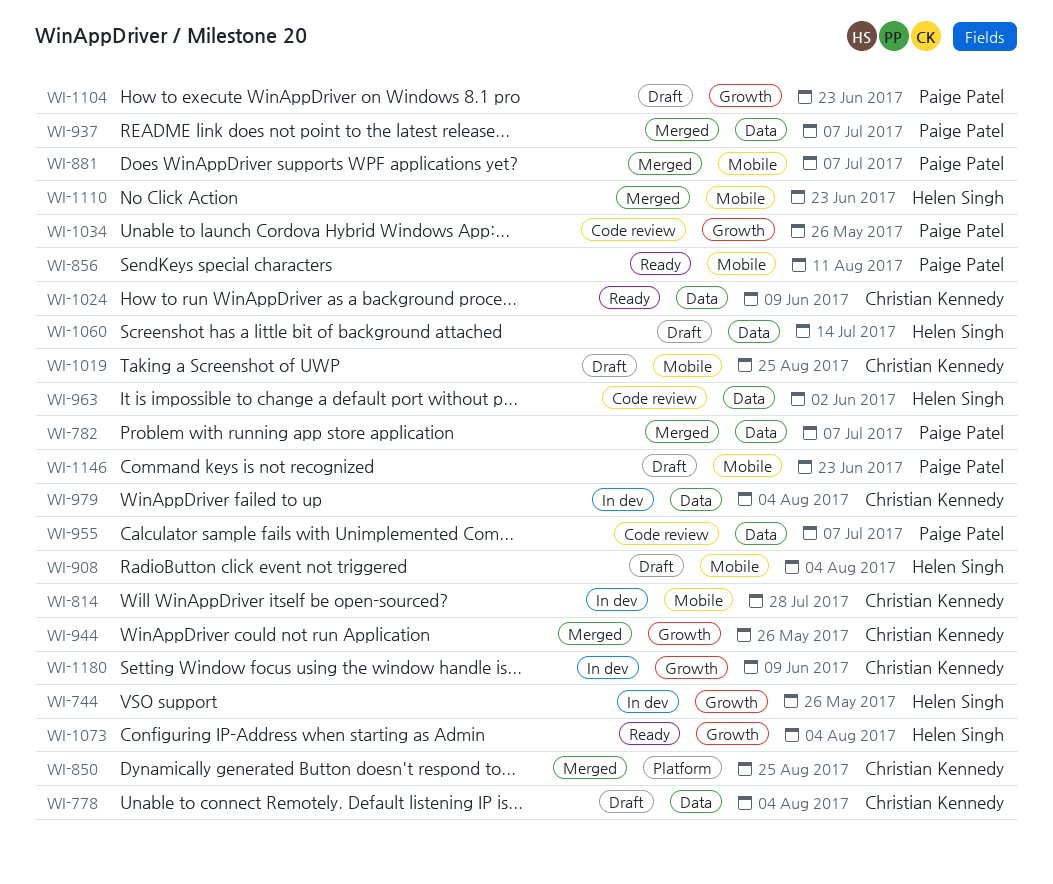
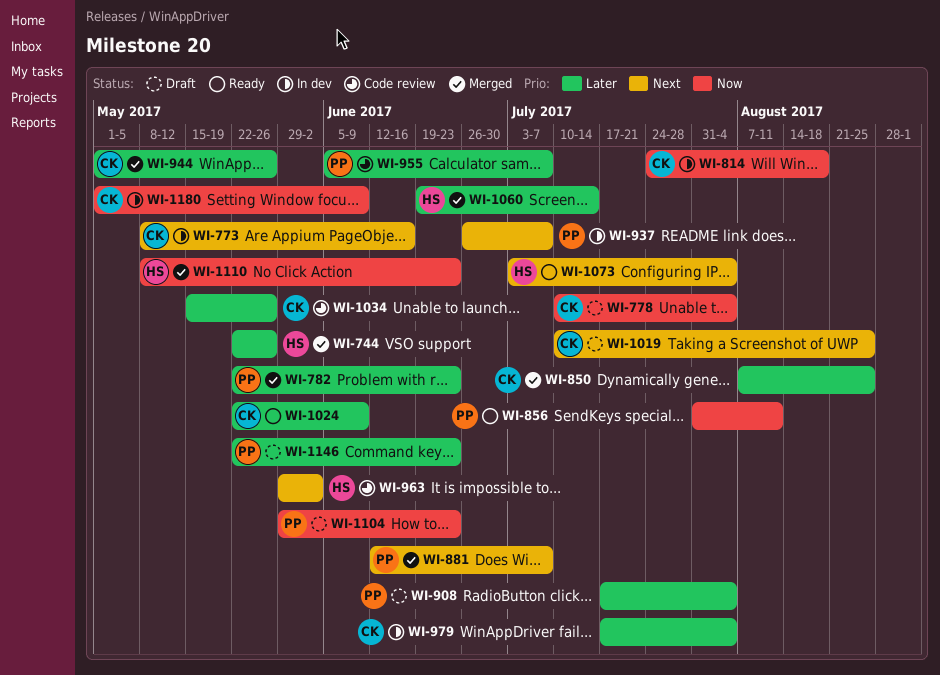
WI-744, status: In dev -> Merged
WI-773: none -> present
WI-782, due: Jul 7 -> Jun 23
WI-814, due: Jul 28 -> Aug 18
WI-908, owner: Helen Singh -> Paige Patel
WI-937, status: Merged -> In dev
WI-1034, owner: Paige Patel -> Christian Kennedy
WI-1060, status: Draft -> Merged

